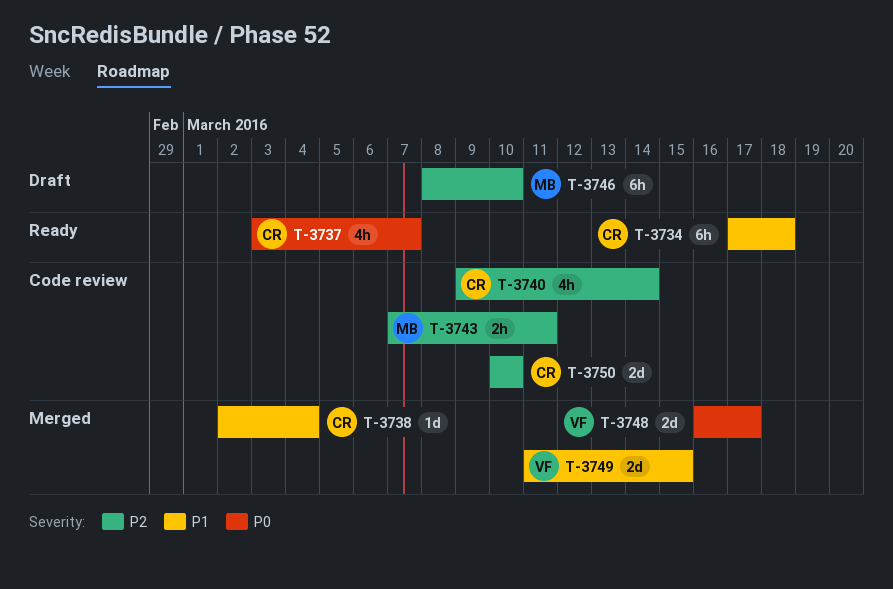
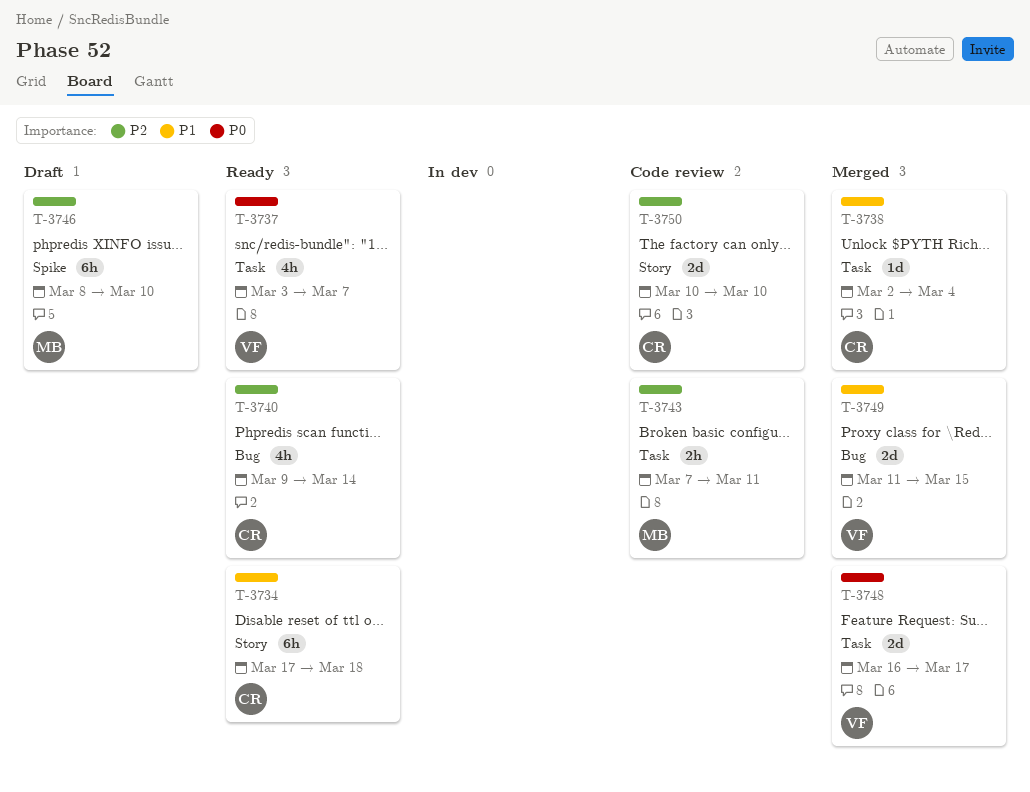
T-3737, owner: CR -> VF
T-3740, status: Code review -> Ready

